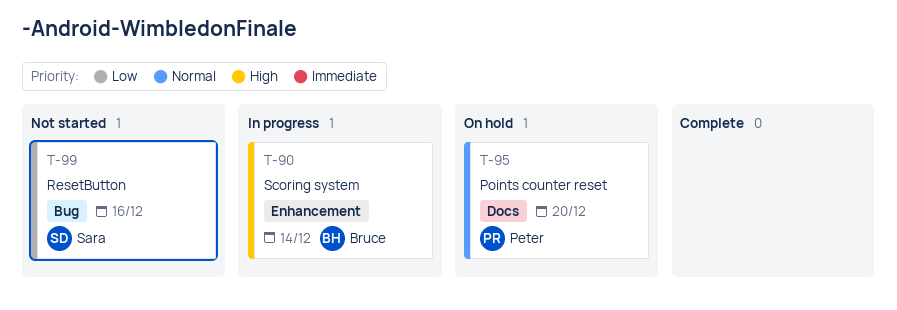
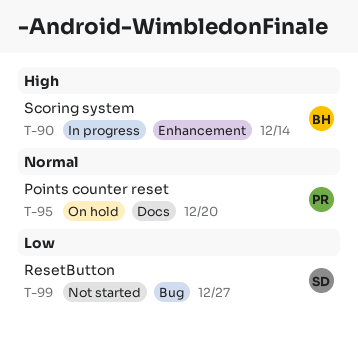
T-99, due: Dec 16 -> Dec 27

